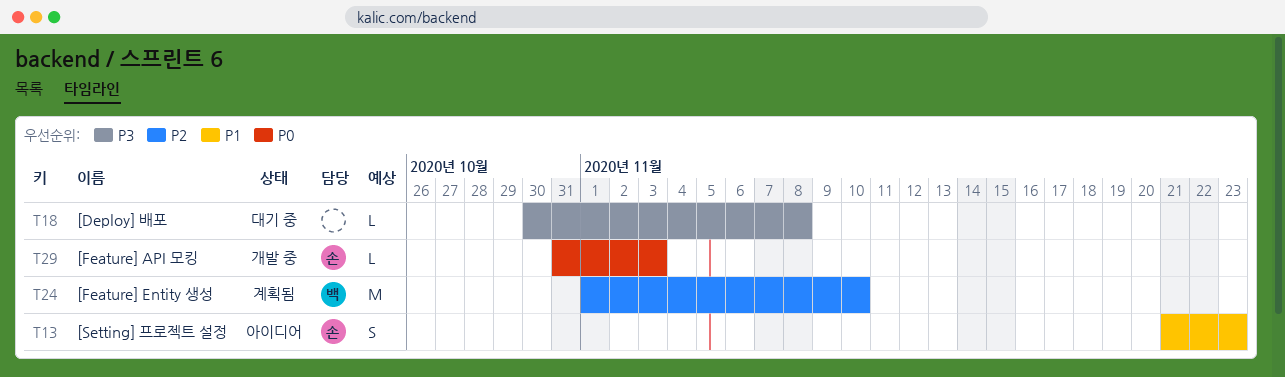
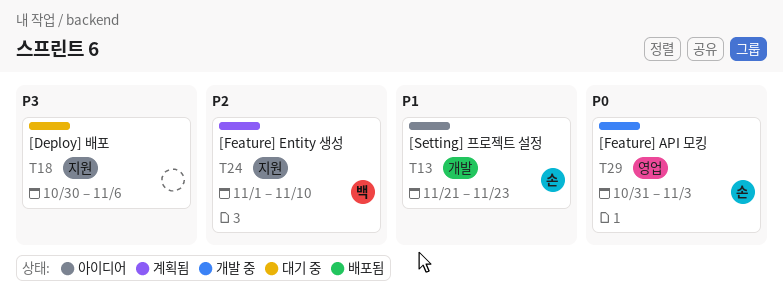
T18, due: Nov 8 -> Nov 6

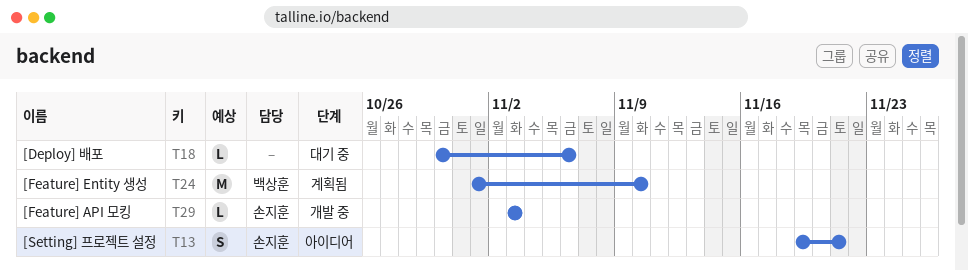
T13, start: Nov 21 -> Nov 19
T13, due: Nov 23 -> Nov 21
T29, start: Oct 31 -> Nov 3

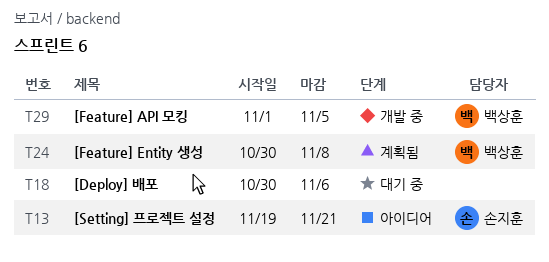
T24, start: Nov 1 -> Oct 30
T24, due: Nov 10 -> Nov 8
T29, owner: 손지훈 -> 백상훈
T29, start: Nov 3 -> Nov 1
T29, due: Nov 3 -> Nov 5

